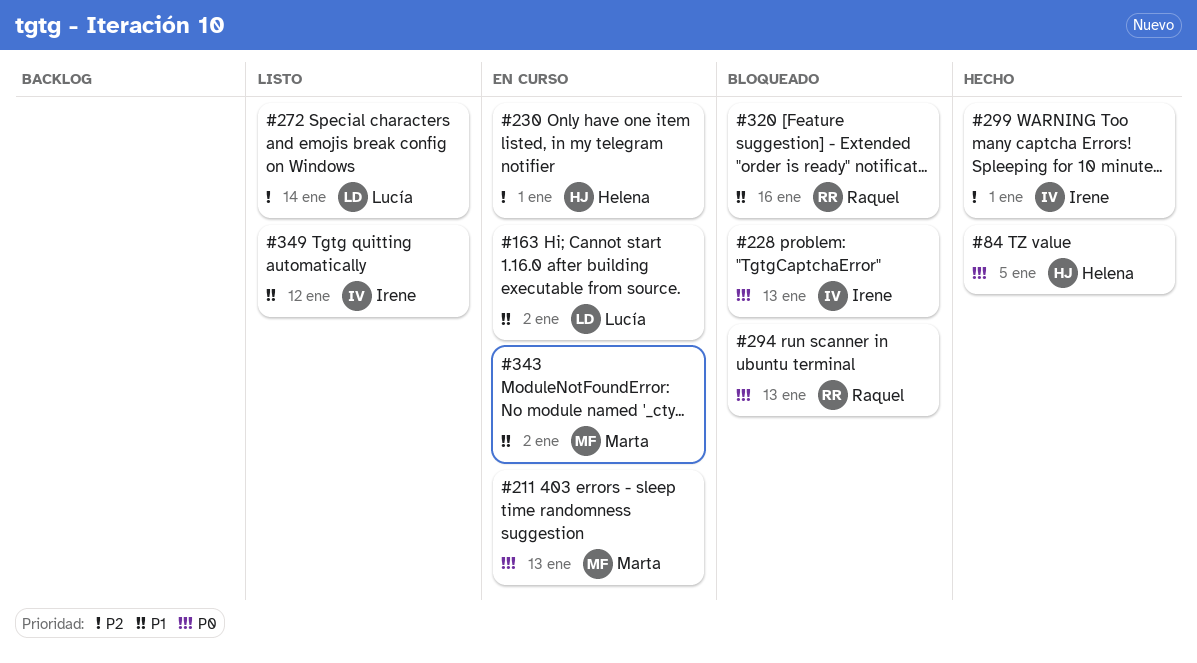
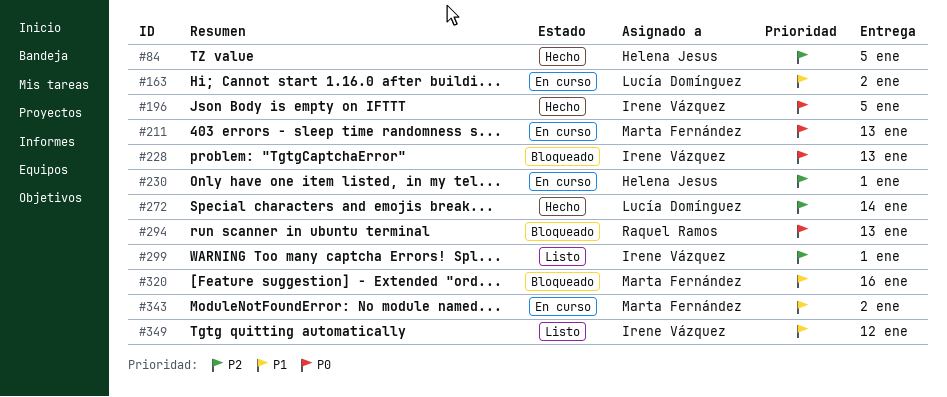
#84, priority: P0 -> P2
#196: none -> present
#272, status: Listo -> Hecho
#299, status: Hecho -> Listo
#320, owner: Raquel Ramos -> Marta Fernández

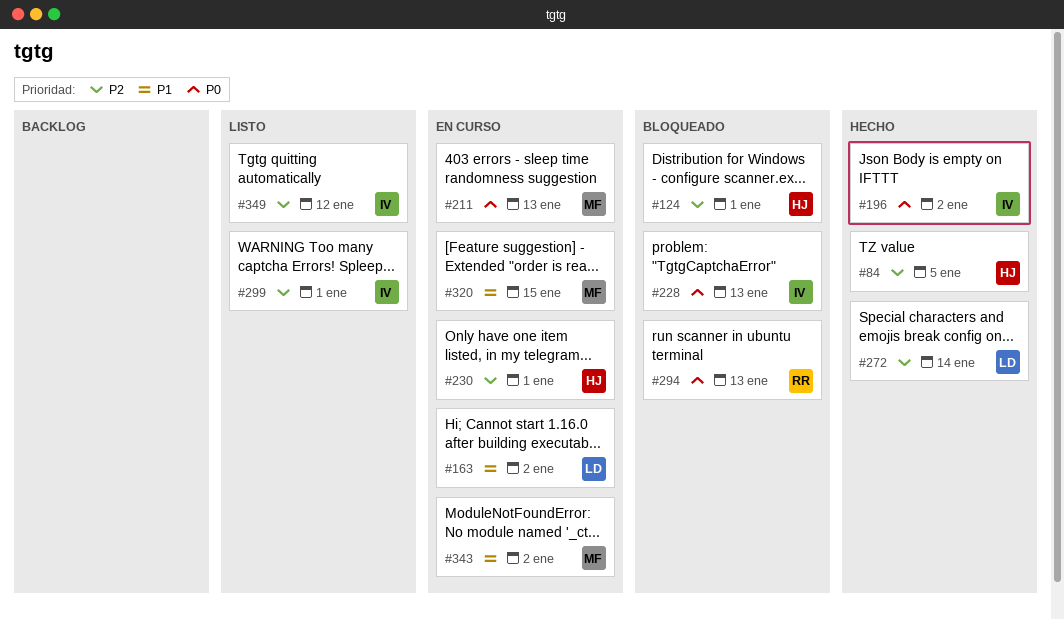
#124: none -> present
#196, due: Jan 5 -> Jan 2
#320, status: Bloqueado -> En curso
#320, due: Jan 16 -> Jan 15
#349, priority: P1 -> P2

